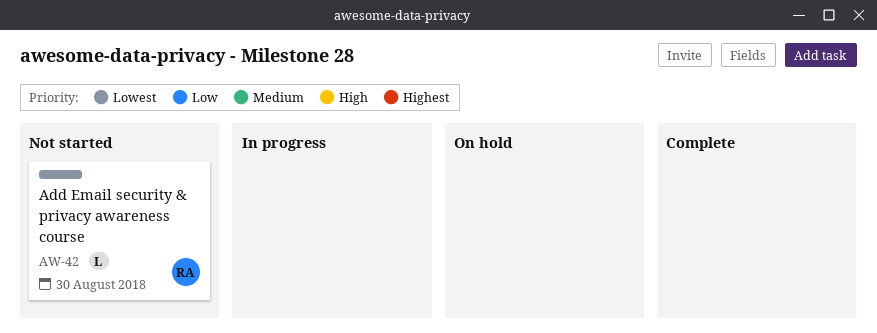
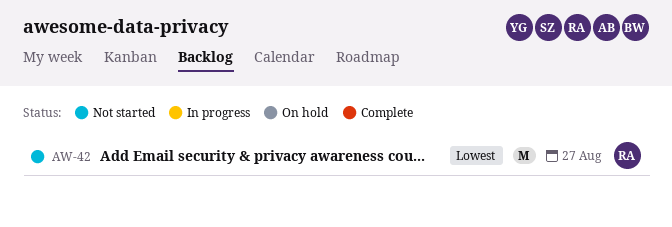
AW-42, estimate: L -> M
AW-42, due: Aug 30 -> Aug 27

